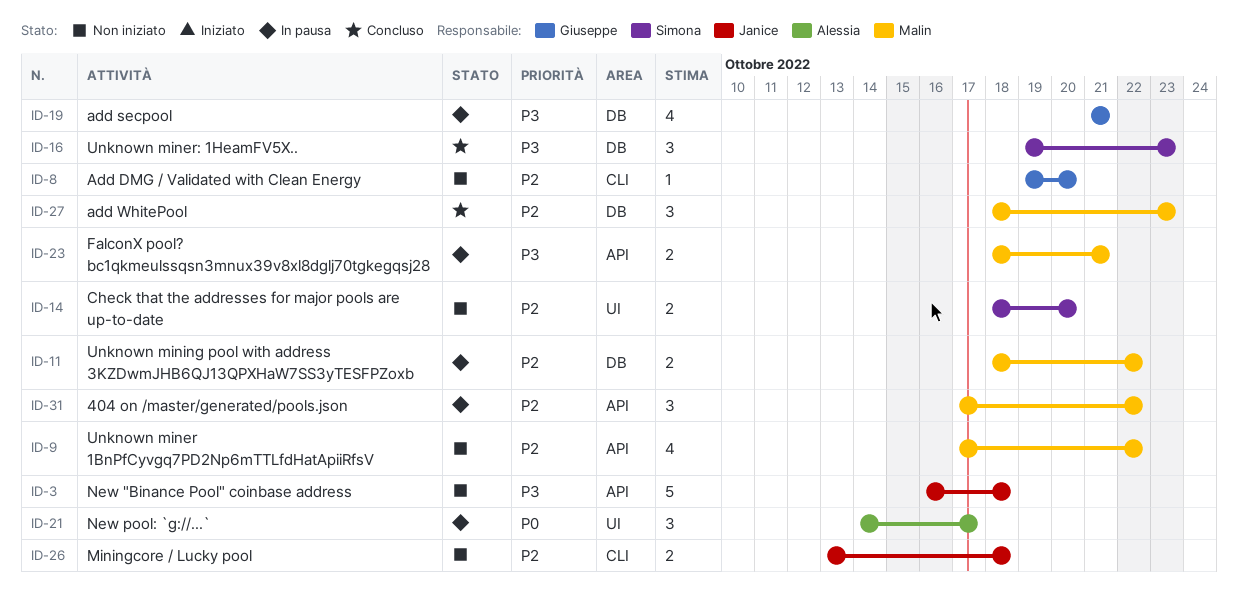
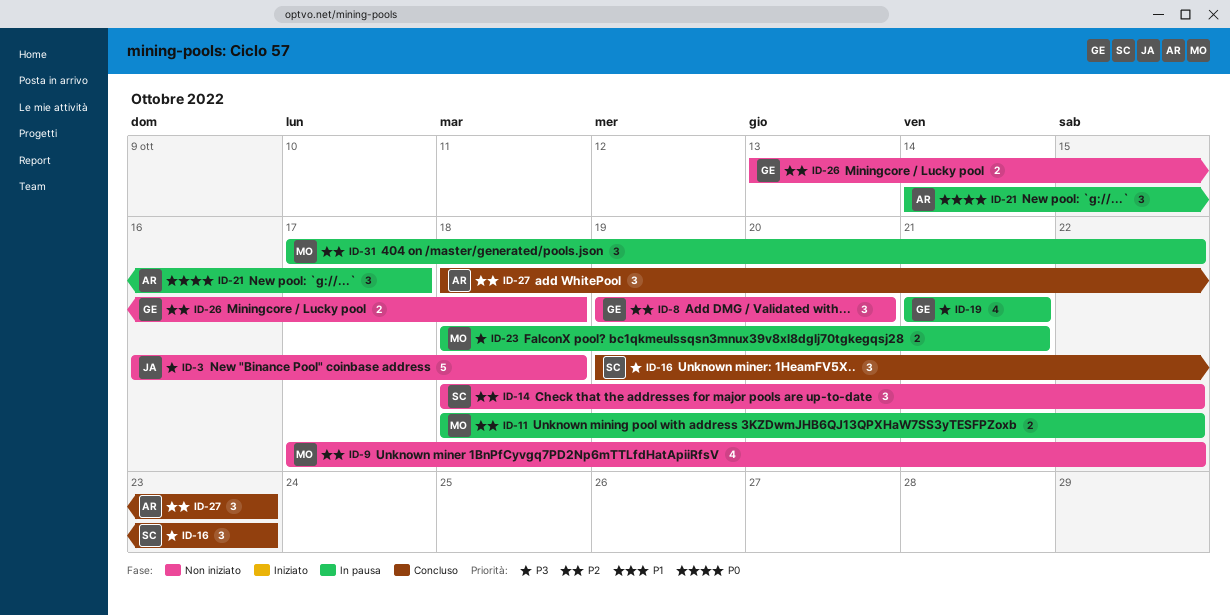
ID-8, estimate: 1 -> 3
ID-14, estimate: 2 -> 3
ID-14, due: Oct 20 -> Oct 22
ID-26, owner: Janice -> Giuseppe
ID-27, owner: Malin -> Alessia

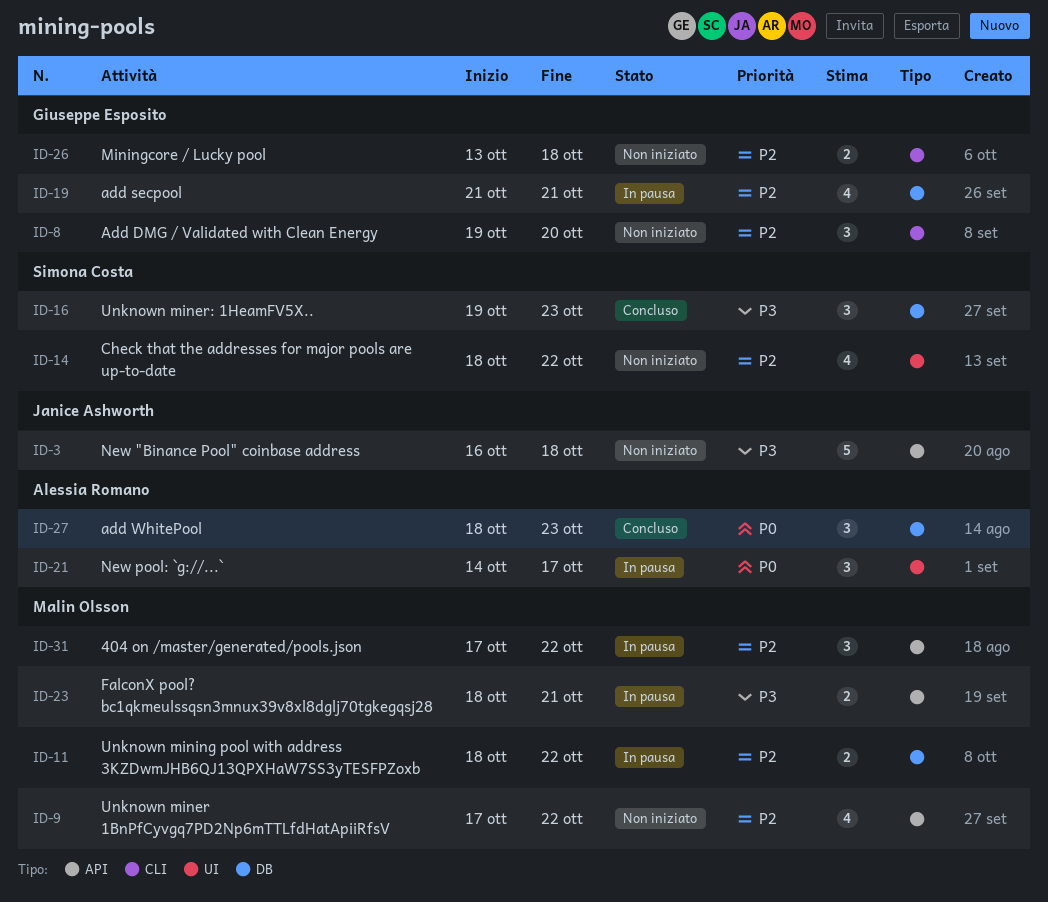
ID-14, estimate: 3 -> 4
ID-19, priority: P3 -> P2
ID-27, priority: P2 -> P0

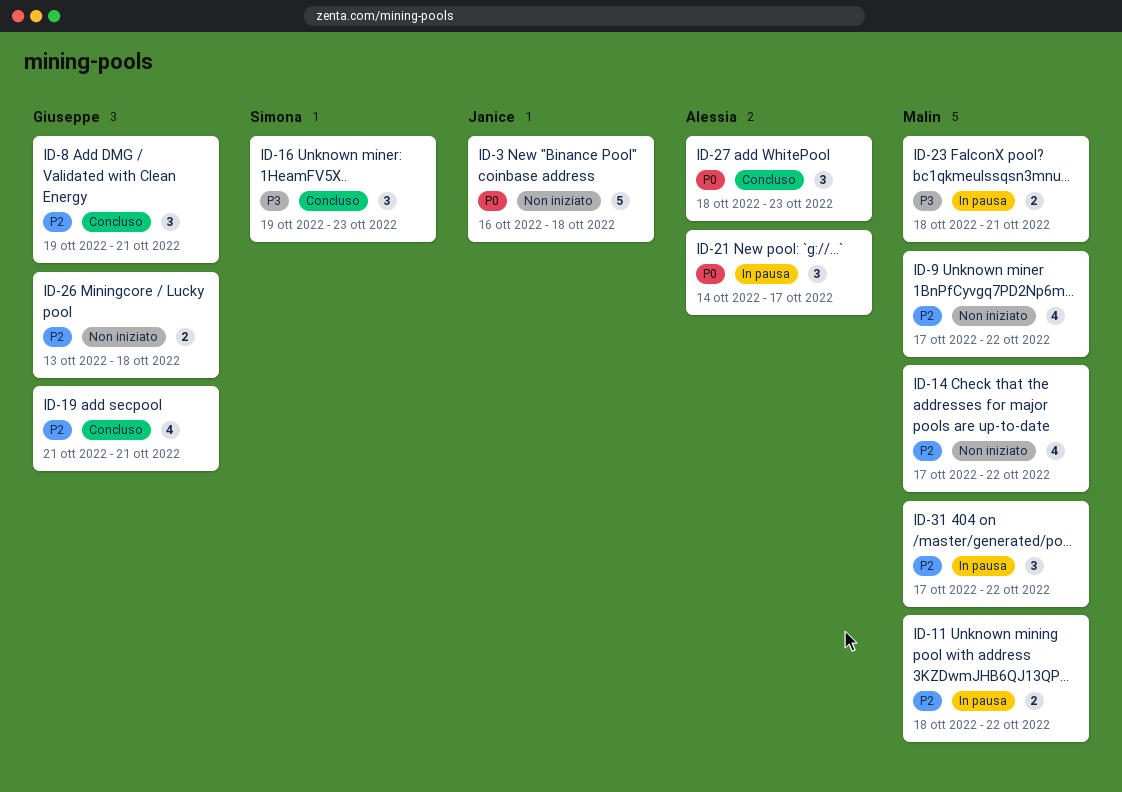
ID-3, priority: P3 -> P0
ID-8, status: Non iniziato -> Concluso
ID-8, due: Oct 20 -> Oct 21
ID-14, owner: Simona Costa -> Malin Olsson
ID-14, start: Oct 18 -> Oct 17
ID-19, status: In pausa -> Concluso

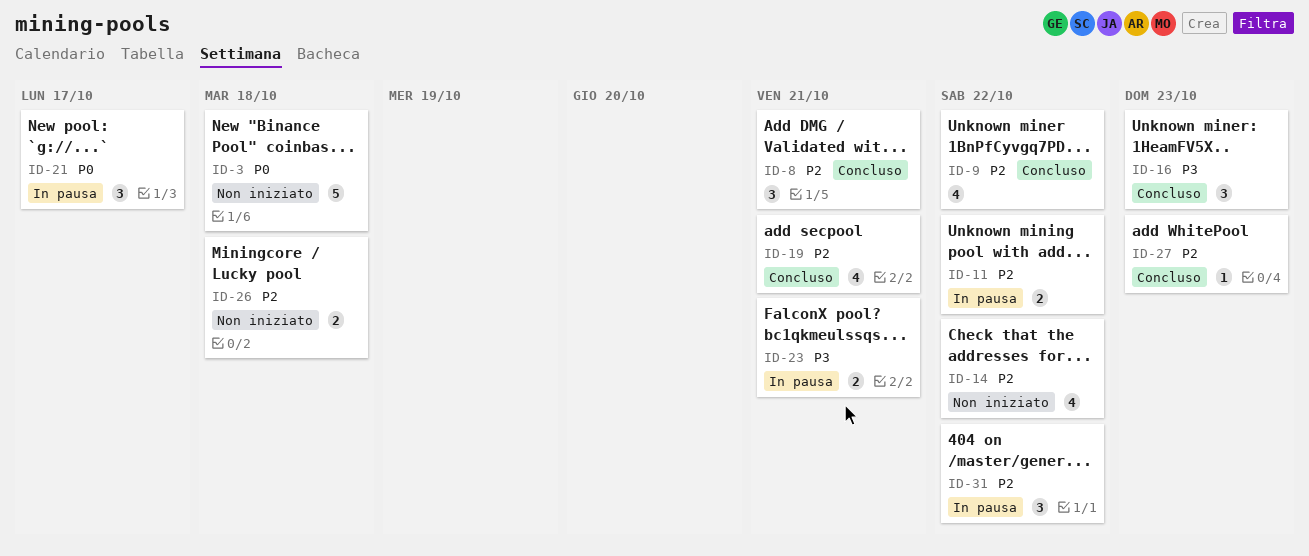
ID-9, status: Non iniziato -> Concluso
ID-27, priority: P0 -> P2
ID-27, estimate: 3 -> 1

